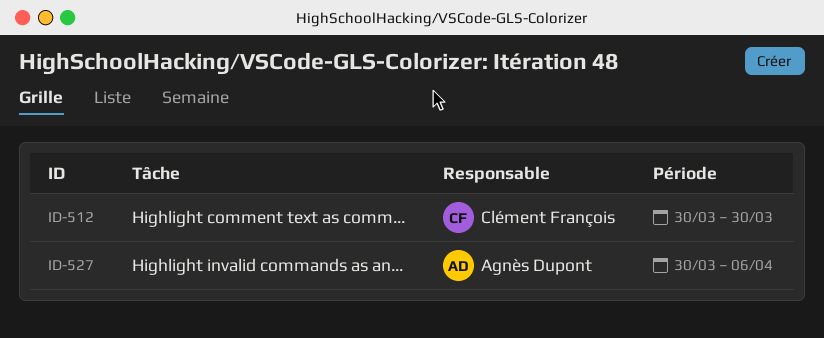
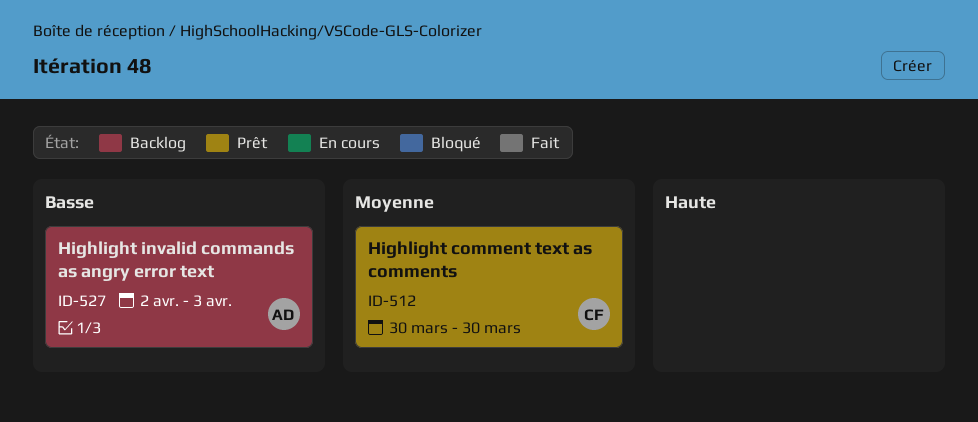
ID-527, start: Mar 30 -> Apr 2
ID-527, due: Apr 6 -> Apr 3

